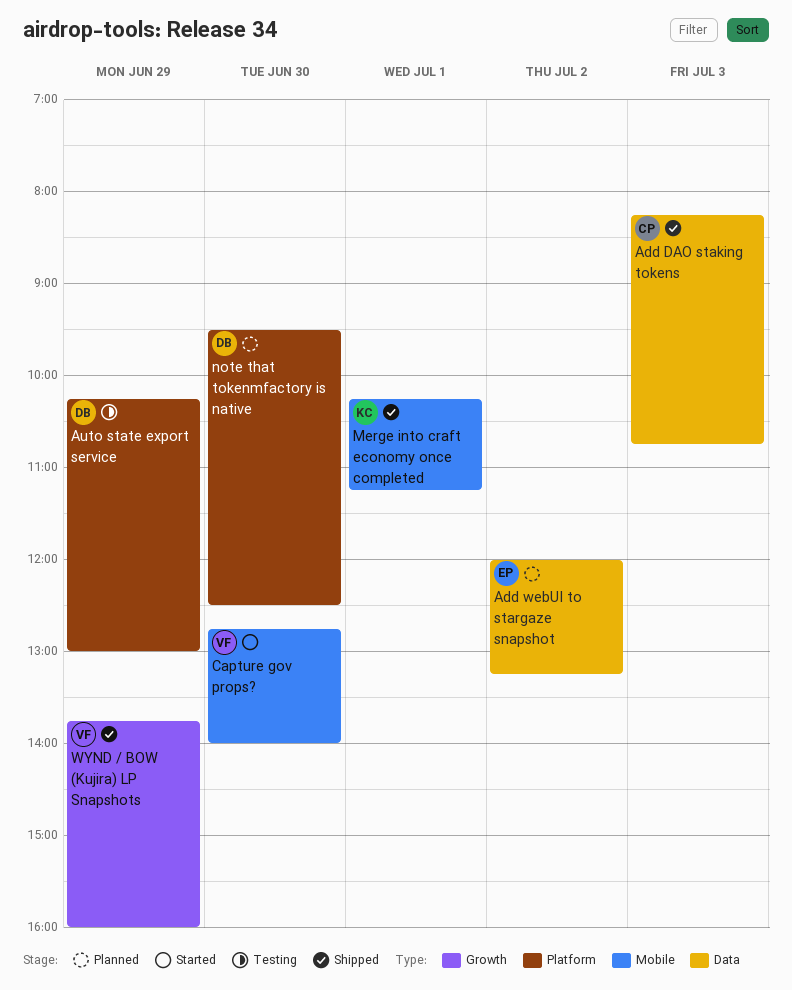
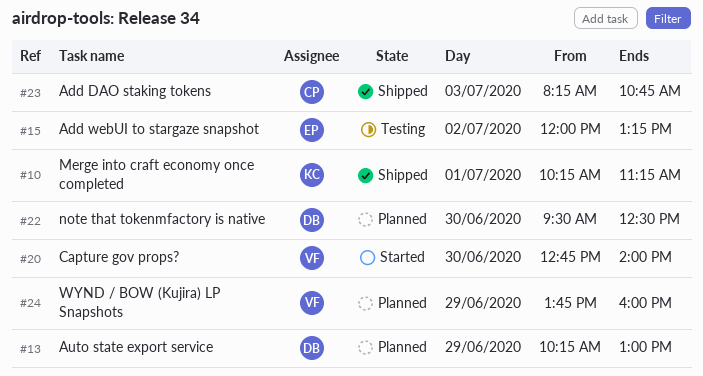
Add webUI to stargaze snapshot, status: Planned -> Testing
Auto state export service, status: Testing -> Planned
WYND / BOW (Kujira) LP Snapshots, status: Shipped -> Planned

